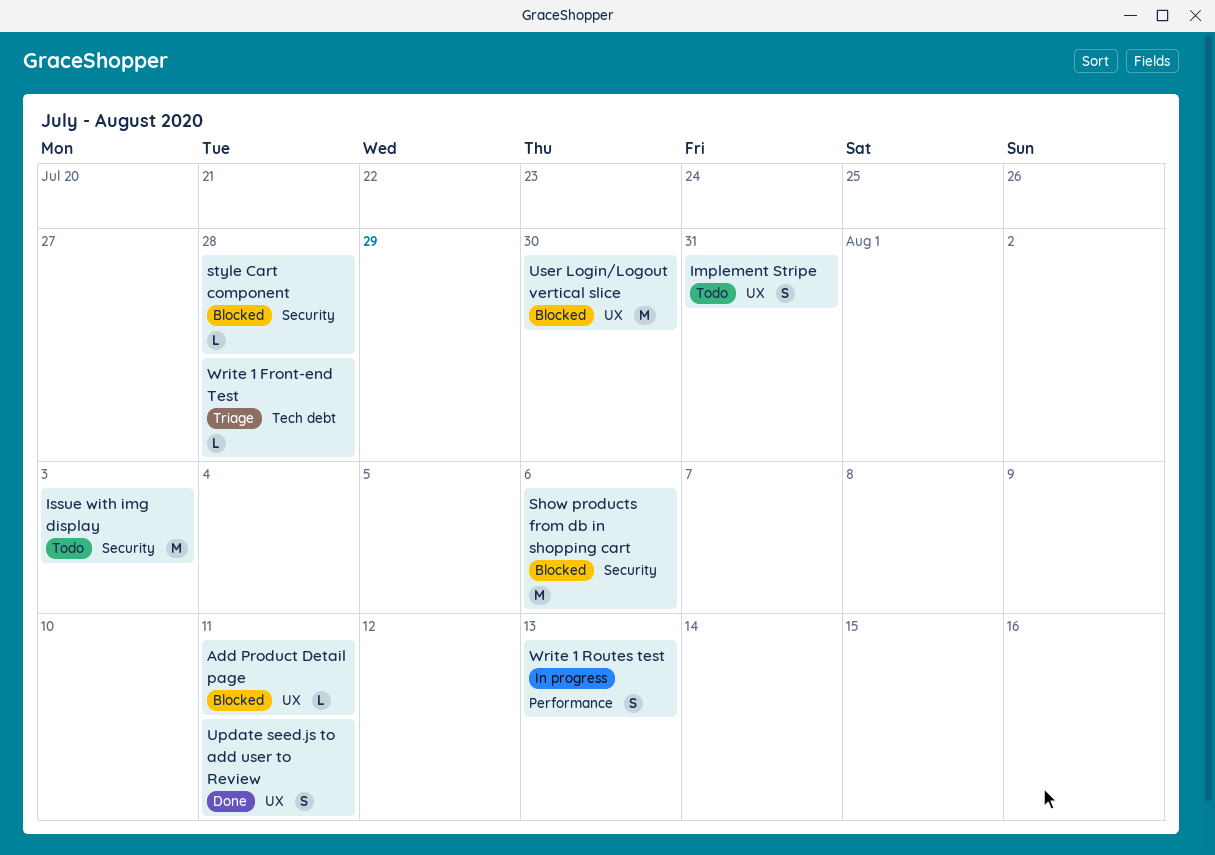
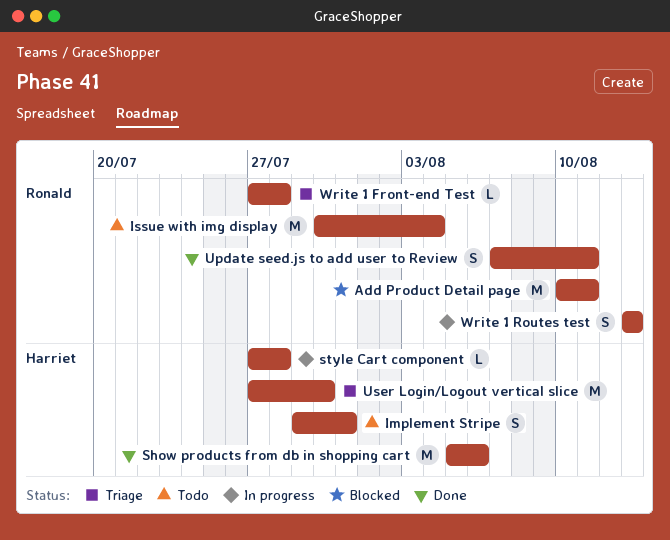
Add Product Detail page, estimate: L -> M
Issue with img display, due: Aug 3 -> Aug 4
Show products from db in shopping cart, status: Blocked -> Done
style Cart component, status: Blocked -> In progress
User Login/Logout vertical slice, status: Blocked -> Triage

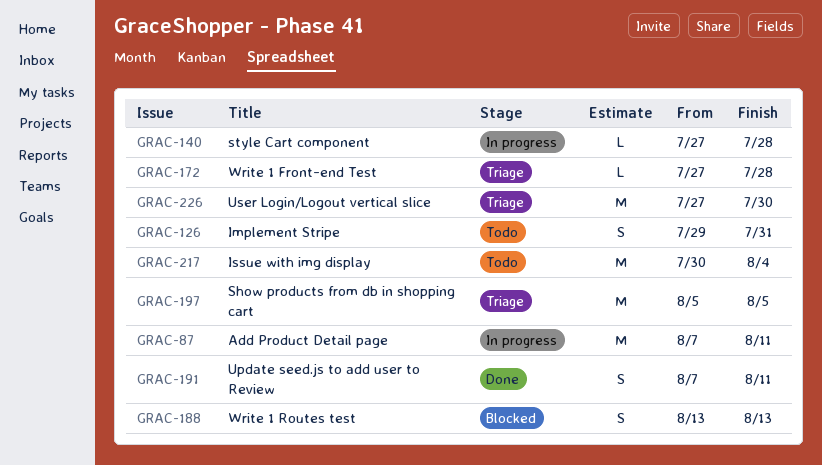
Add Product Detail page, status: Blocked -> In progress
Add Product Detail page, start: Aug 10 -> Aug 7
Show products from db in shopping cart, status: Done -> Triage
Show products from db in shopping cart, due: Aug 6 -> Aug 5
Write 1 Routes test, status: In progress -> Blocked

